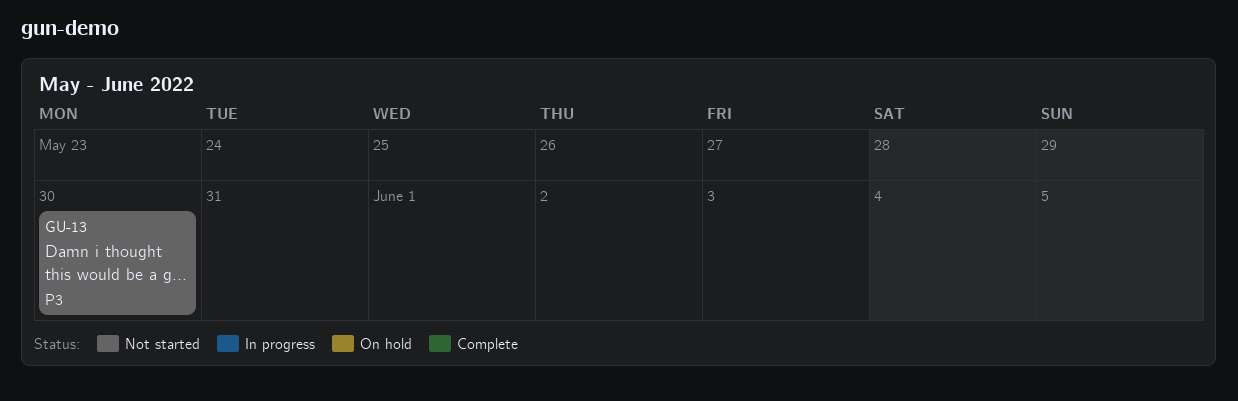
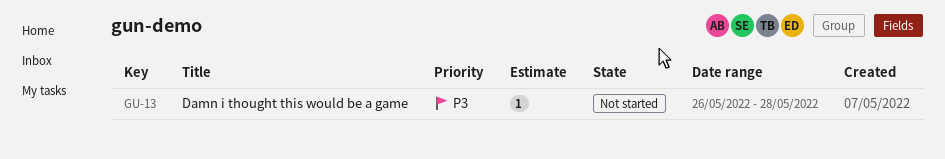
GU-13, due: May 30 -> May 28

